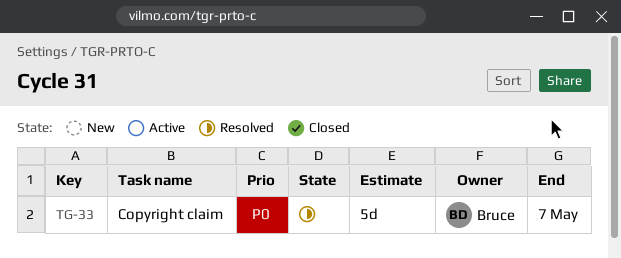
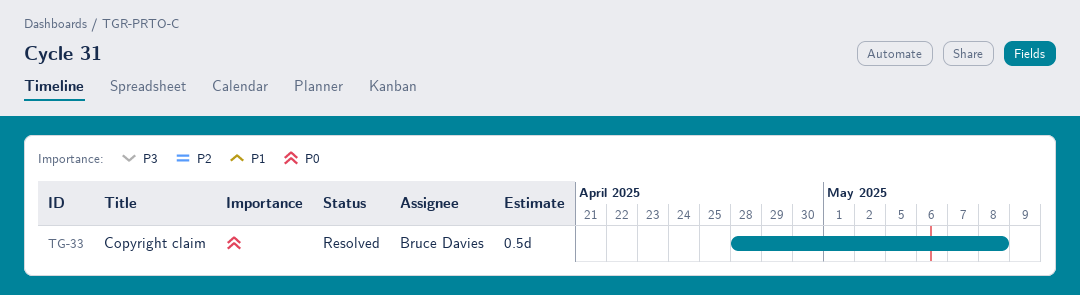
TG-33, estimate: 5d -> 0.5d
TG-33, due: May 7 -> May 8

